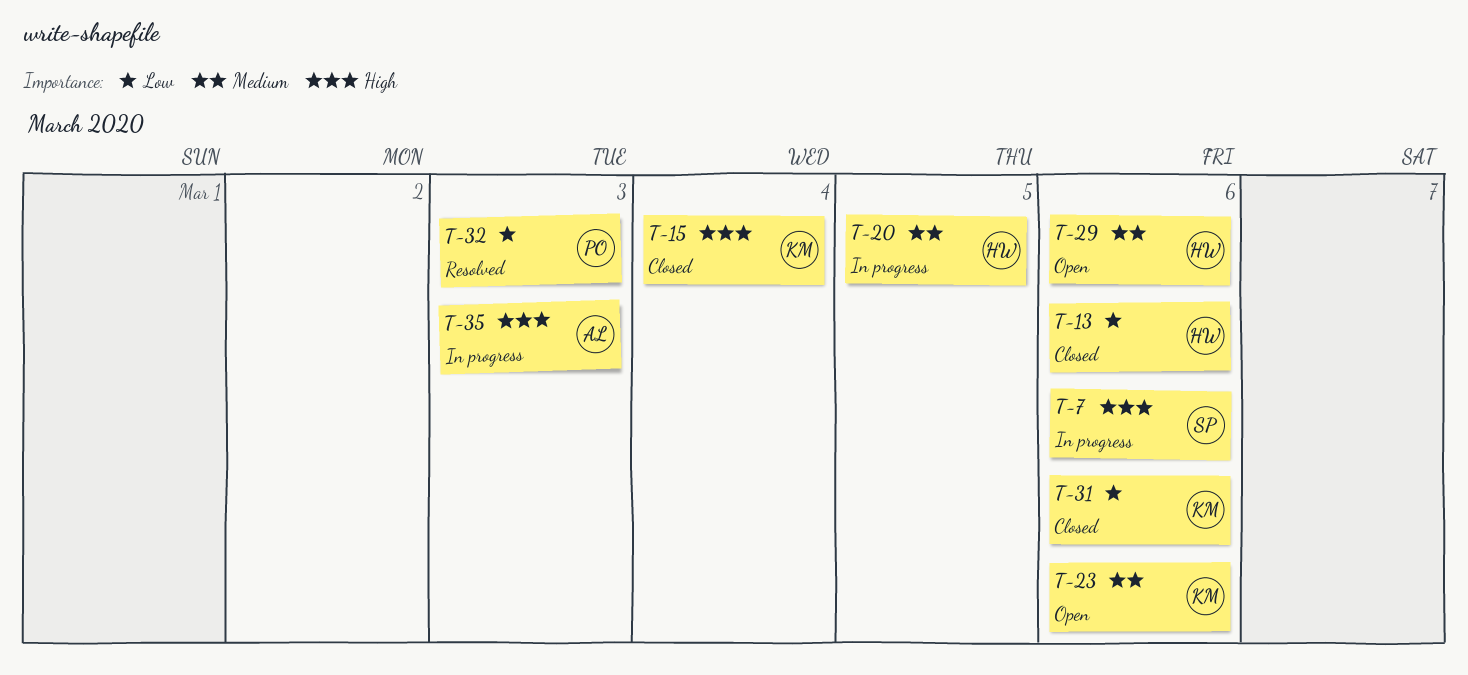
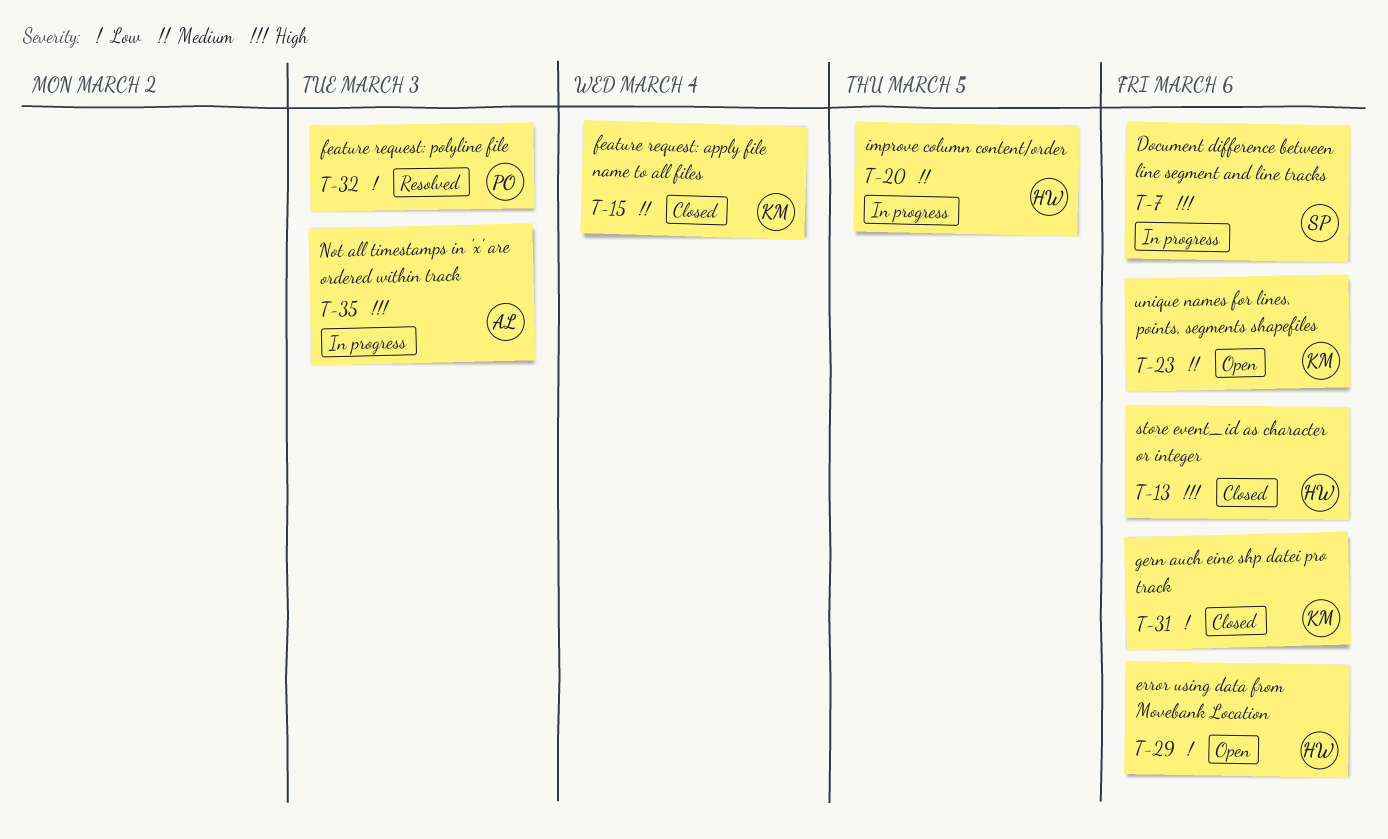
T-13, priority: Low -> High
T-15, priority: High -> Medium
T-29, priority: Medium -> Low

